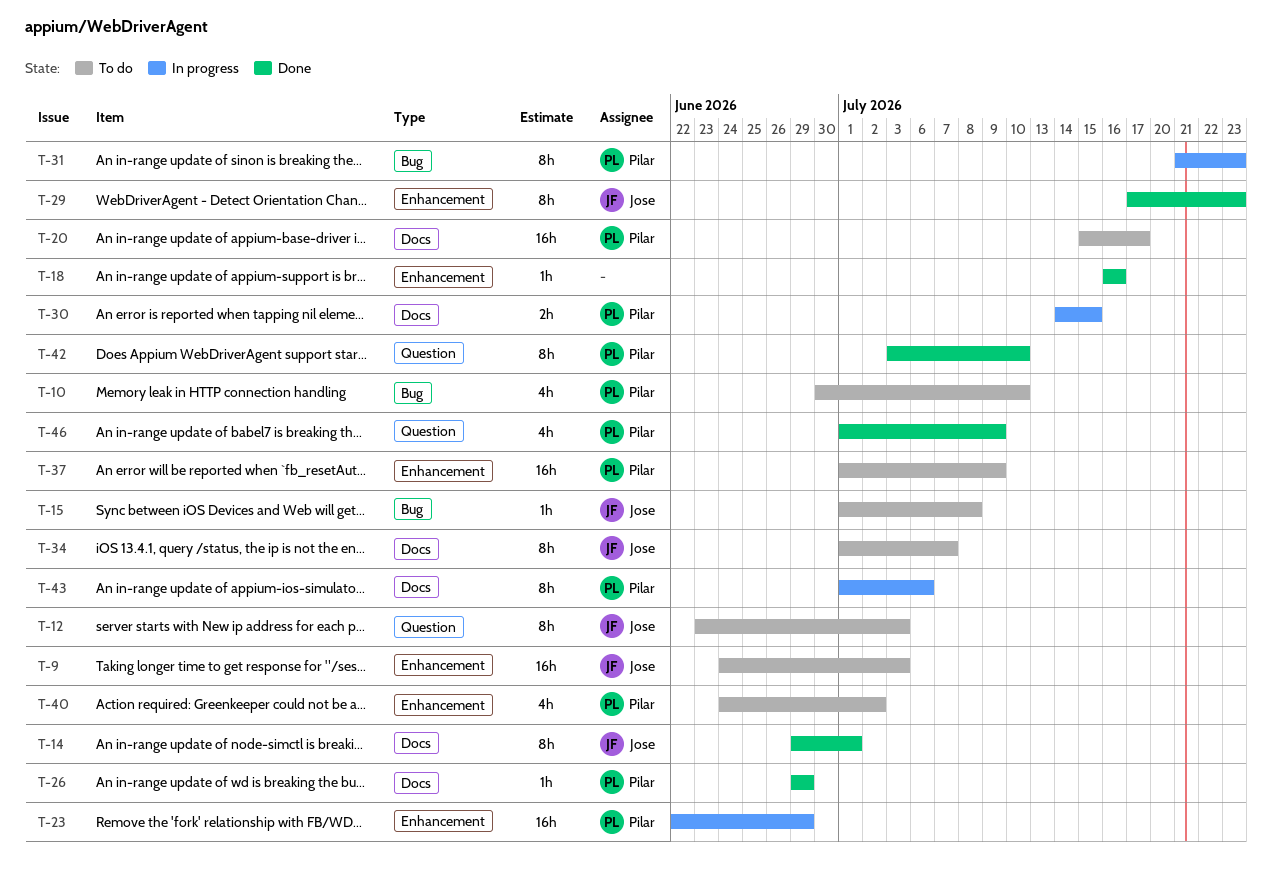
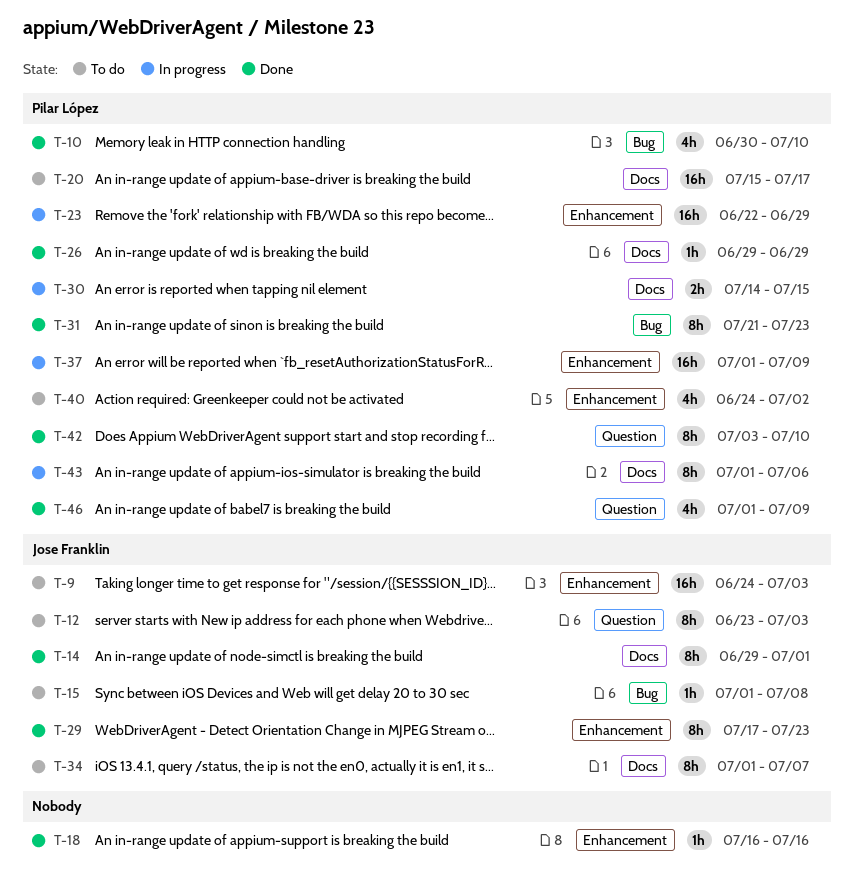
T-10, status: To do -> Done
T-31, status: In progress -> Done
T-37, status: To do -> In progress

